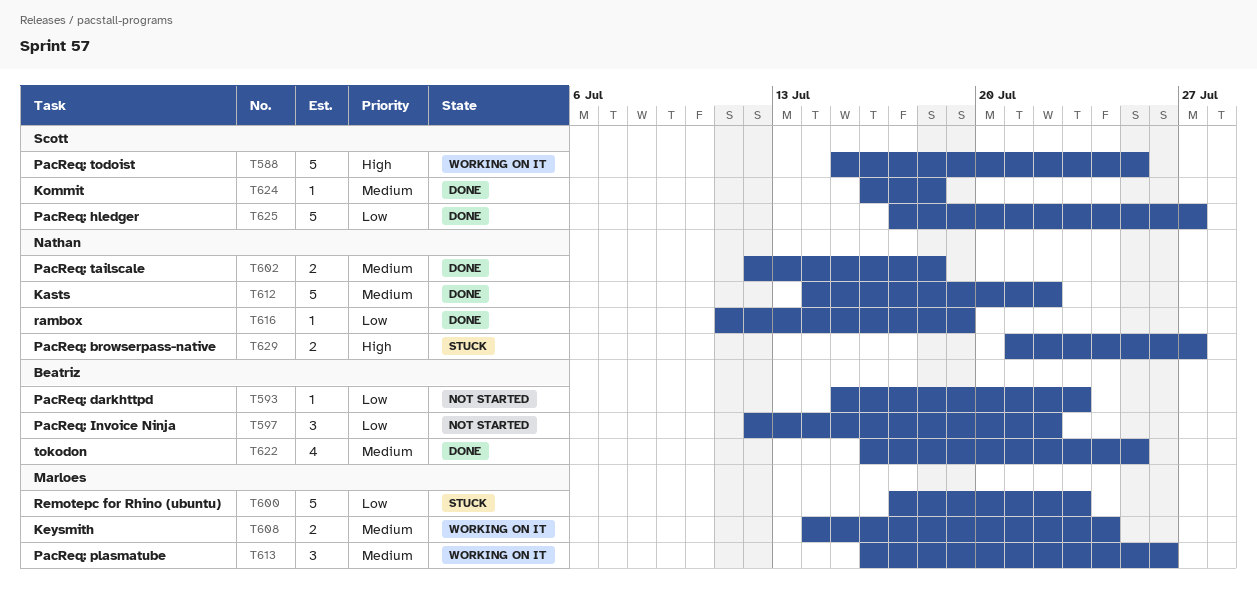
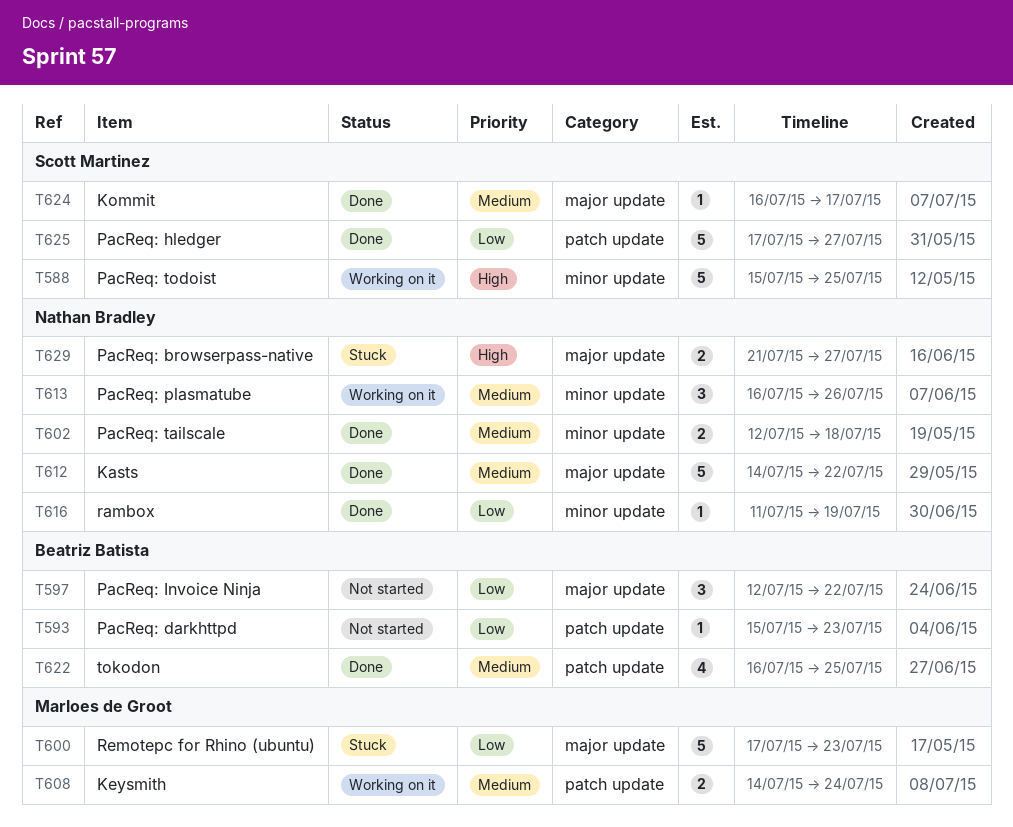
T613, owner: Marloes de Groot -> Nathan Bradley
T624, due: Jul 18 -> Jul 17

